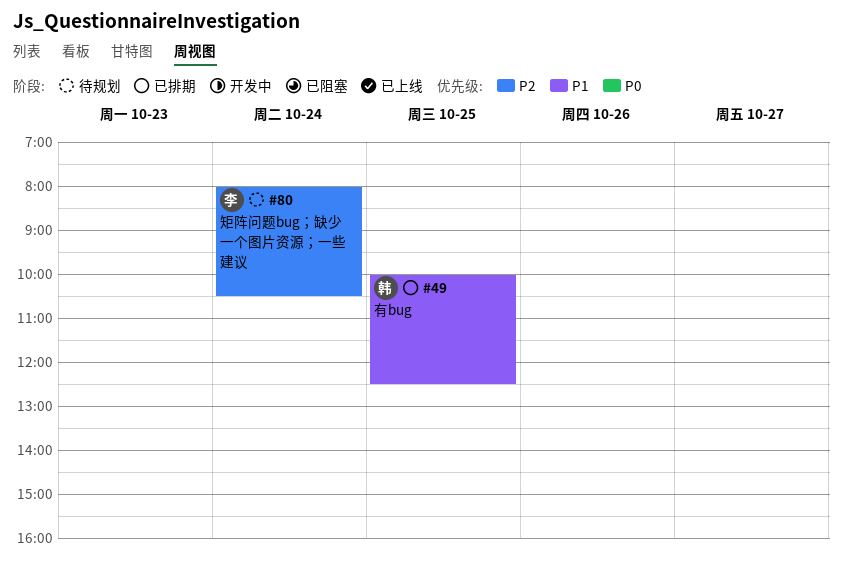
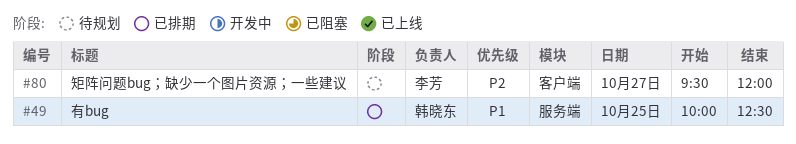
#80, day: Oct 24 -> Oct 27
#80, begins: 08:00 -> 09:30
#80, ends: 10:30 -> 12:00

